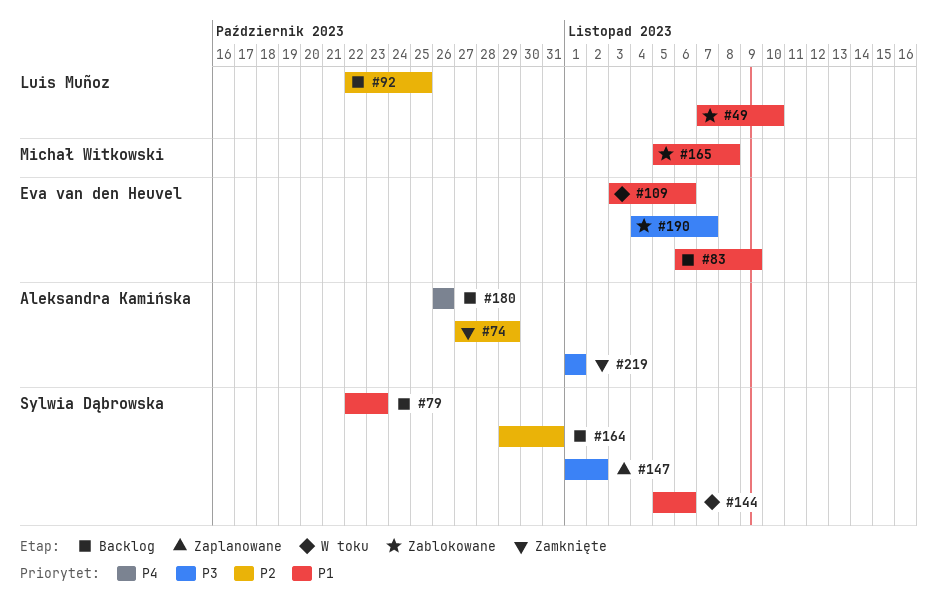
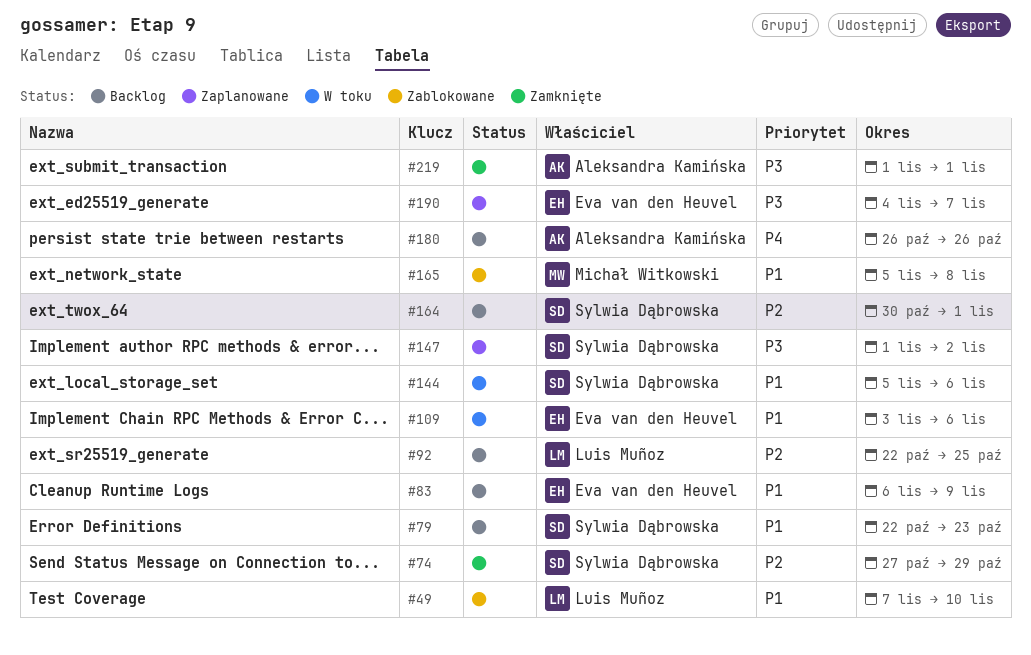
#74, owner: Aleksandra Kamińska -> Sylwia Dąbrowska
#164, start: Oct 29 -> Oct 30
#164, due: Oct 31 -> Nov 1
#190, status: Zablokowane -> Zaplanowane

